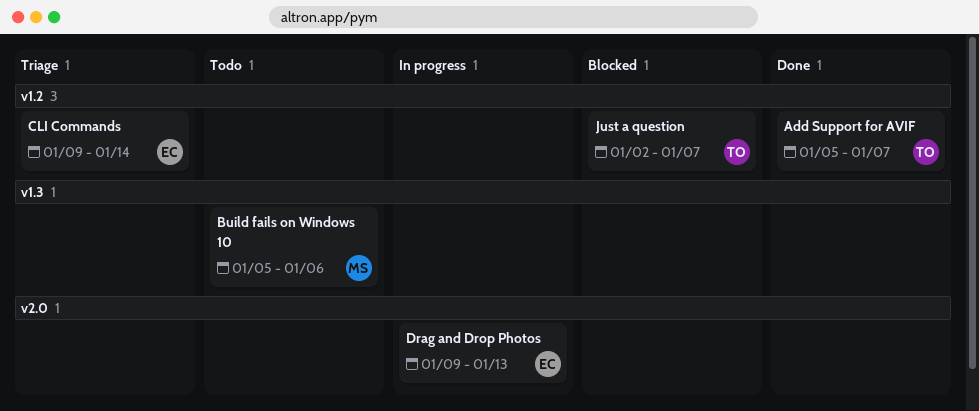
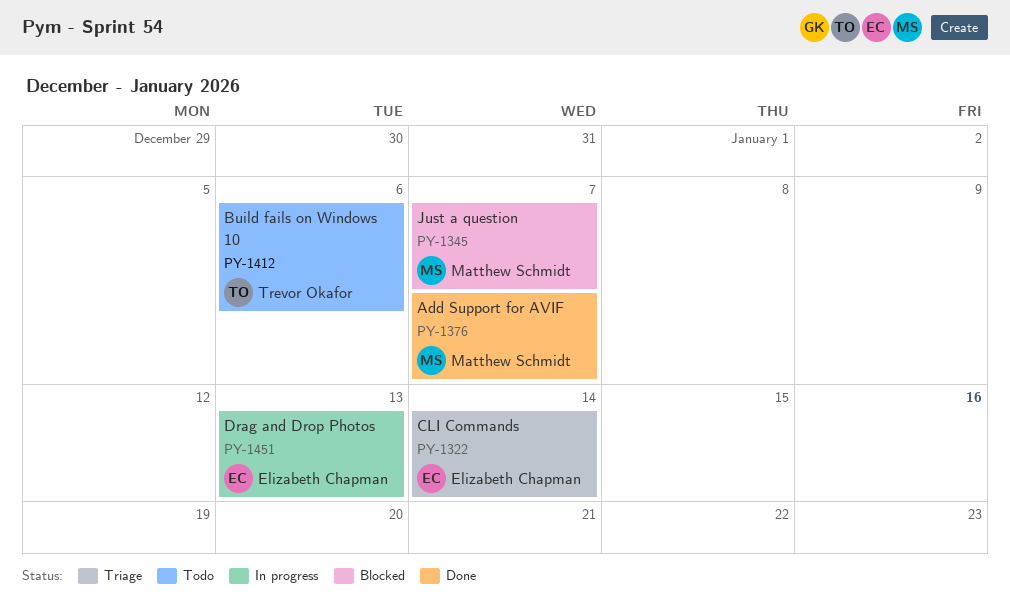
Add Support for AVIF, owner: Trevor Okafor -> Matthew Schmidt
Build fails on Windows 10, owner: Matthew Schmidt -> Trevor Okafor
Just a question, owner: Trevor Okafor -> Matthew Schmidt

